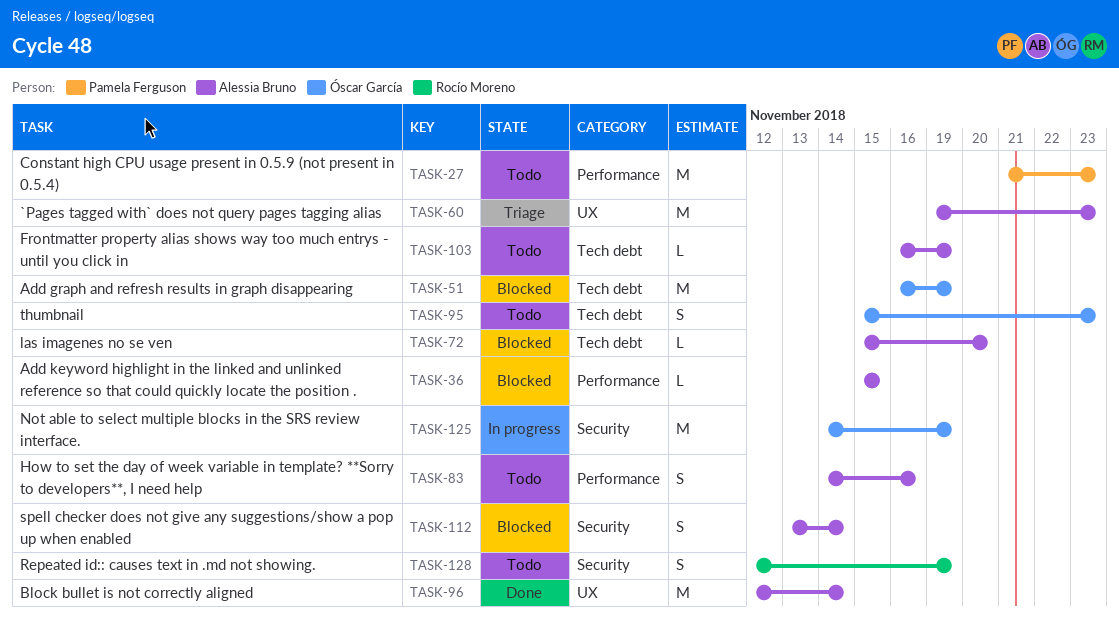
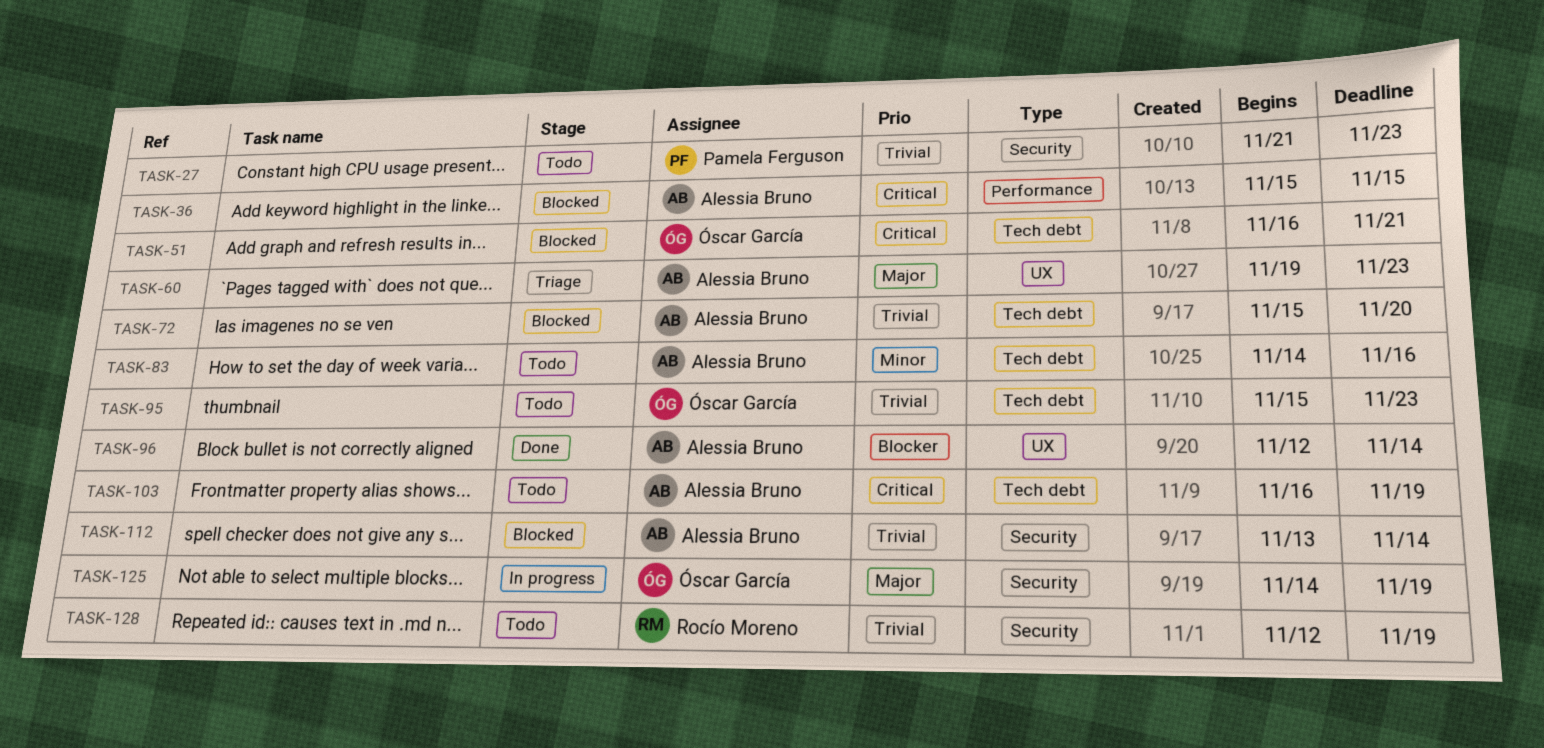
TASK-27, label: Performance -> Security
TASK-51, due: Nov 19 -> Nov 21
TASK-83, label: Performance -> Tech debt

